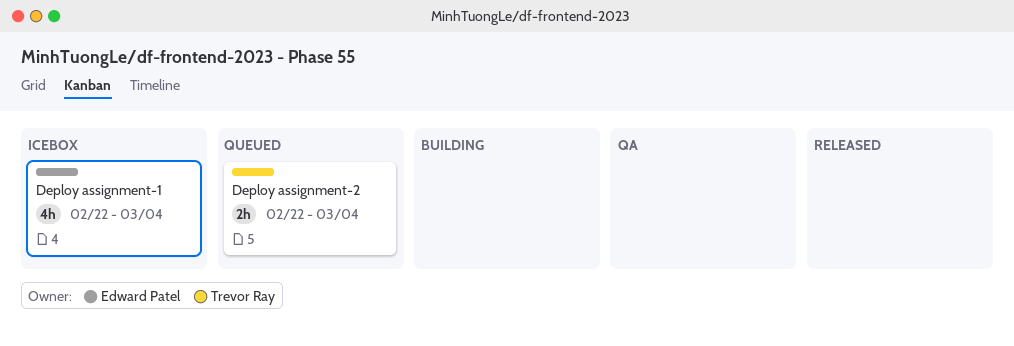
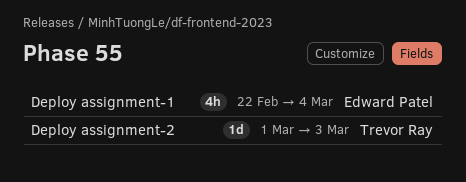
Deploy assignment-2, estimate: 2h -> 1d
Deploy assignment-2, start: Feb 22 -> Mar 1
Deploy assignment-2, due: Mar 4 -> Mar 3

